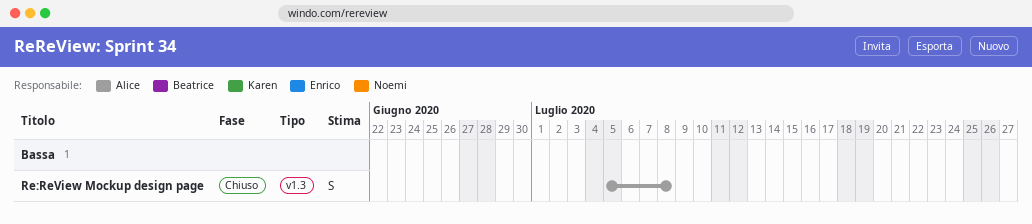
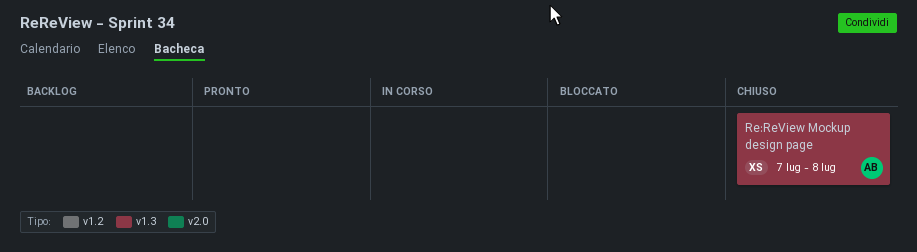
Re:ReView Mockup design page, estimate: S -> XS
Re:ReView Mockup design page, start: Jul 5 -> Jul 7

